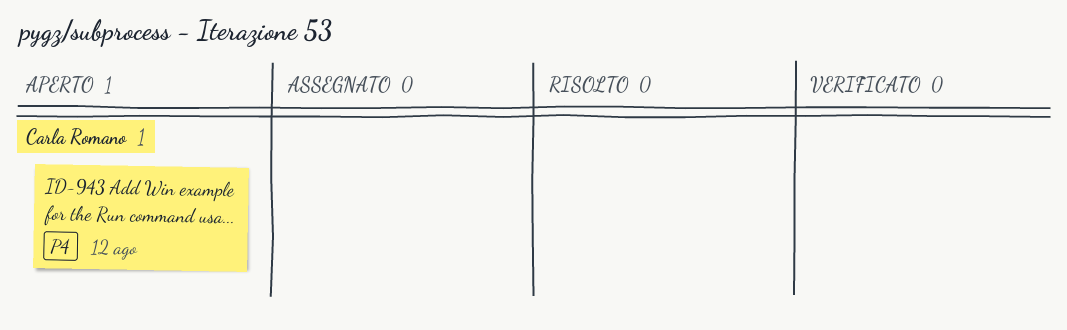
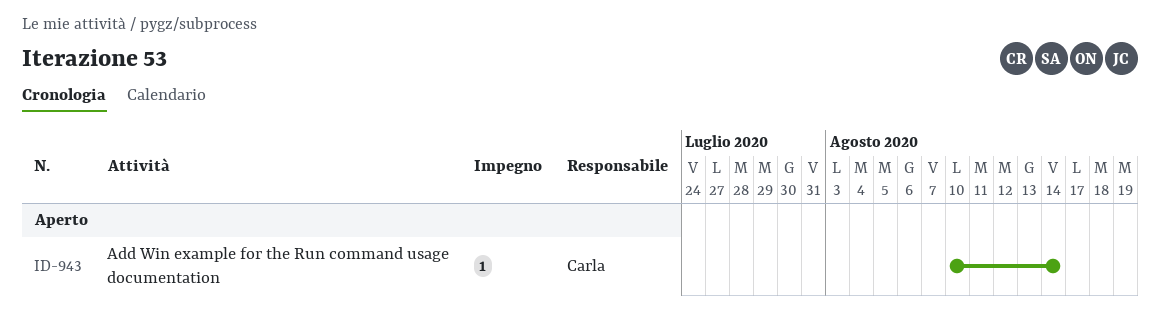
ID-943, due: Aug 12 -> Aug 14

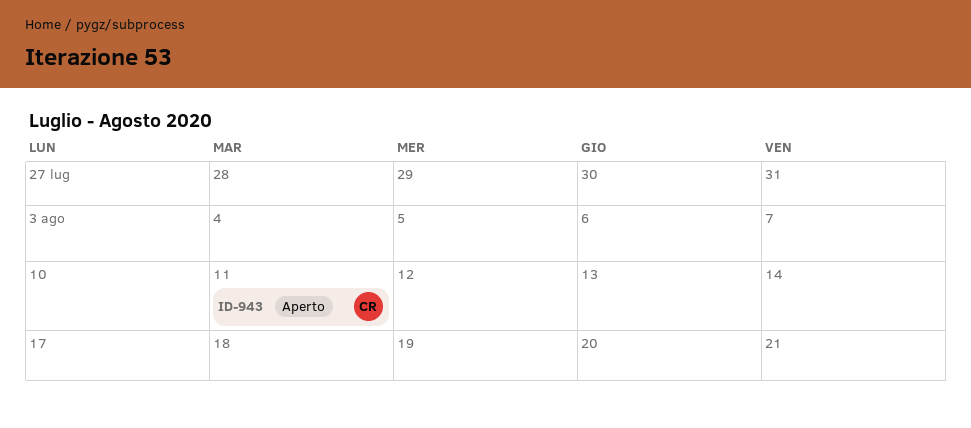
ID-943, due: Aug 14 -> Aug 11

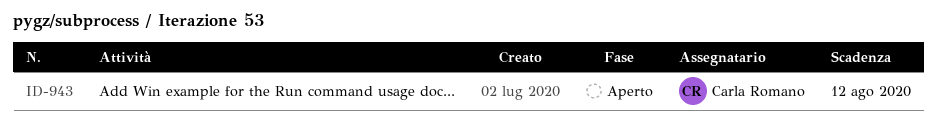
ID-943, due: Aug 11 -> Aug 12

